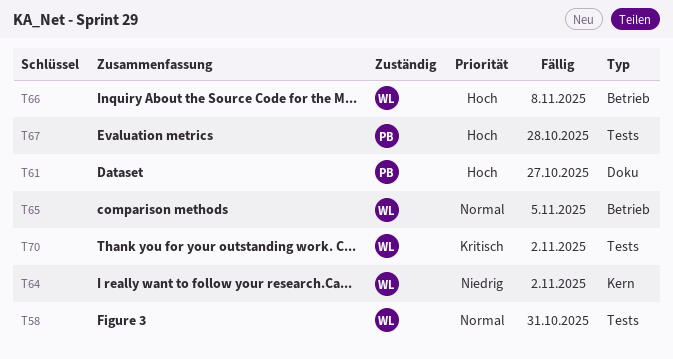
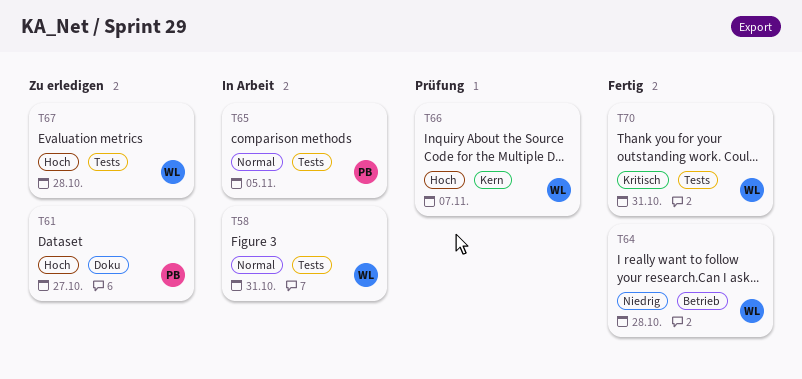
T64, label: Kern -> Betrieb
T64, due: Nov 2 -> Oct 28
T65, owner: WL -> PB
T65, label: Betrieb -> Tests
T66, label: Betrieb -> Kern
T66, due: Nov 8 -> Nov 7
T67, owner: PB -> WL
T70, due: Nov 2 -> Oct 31

